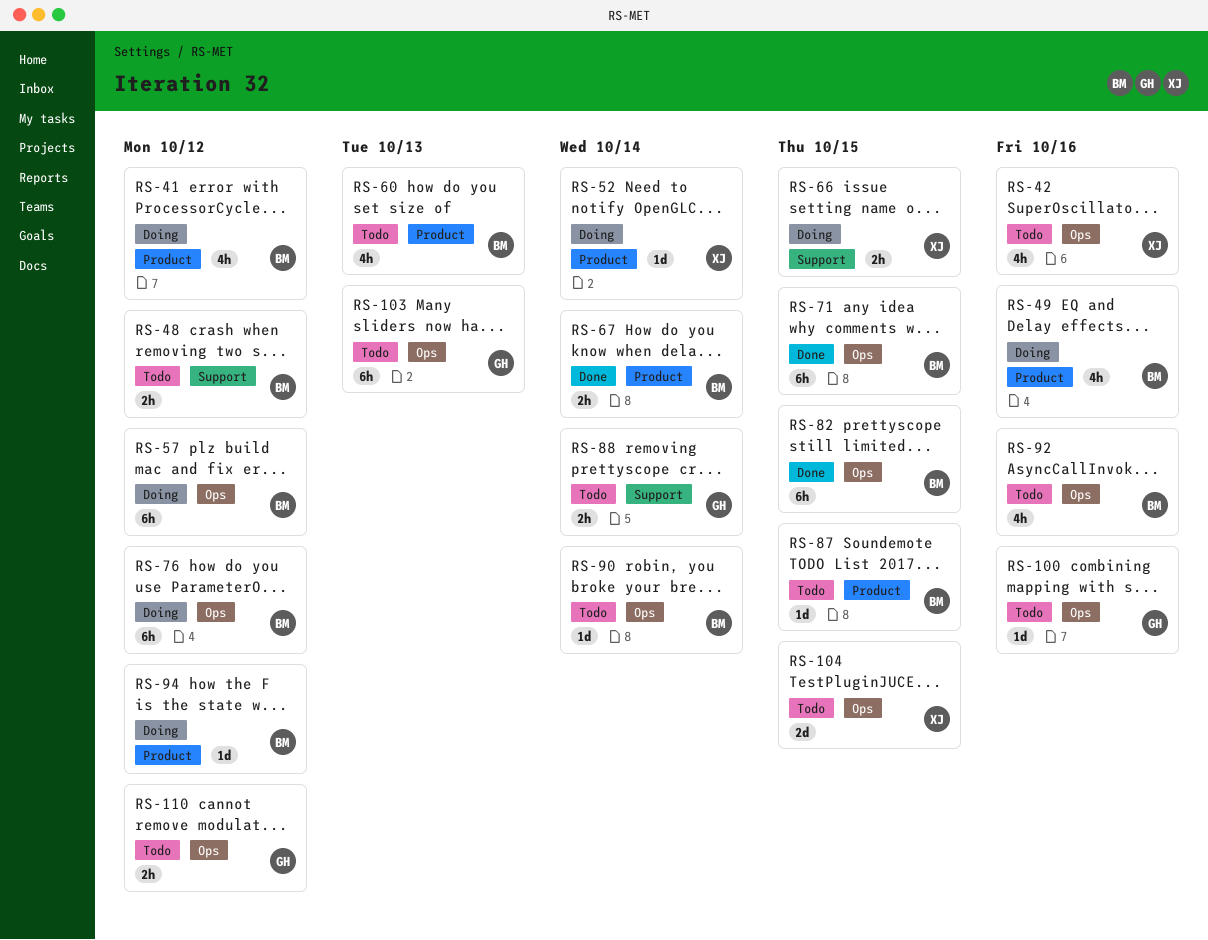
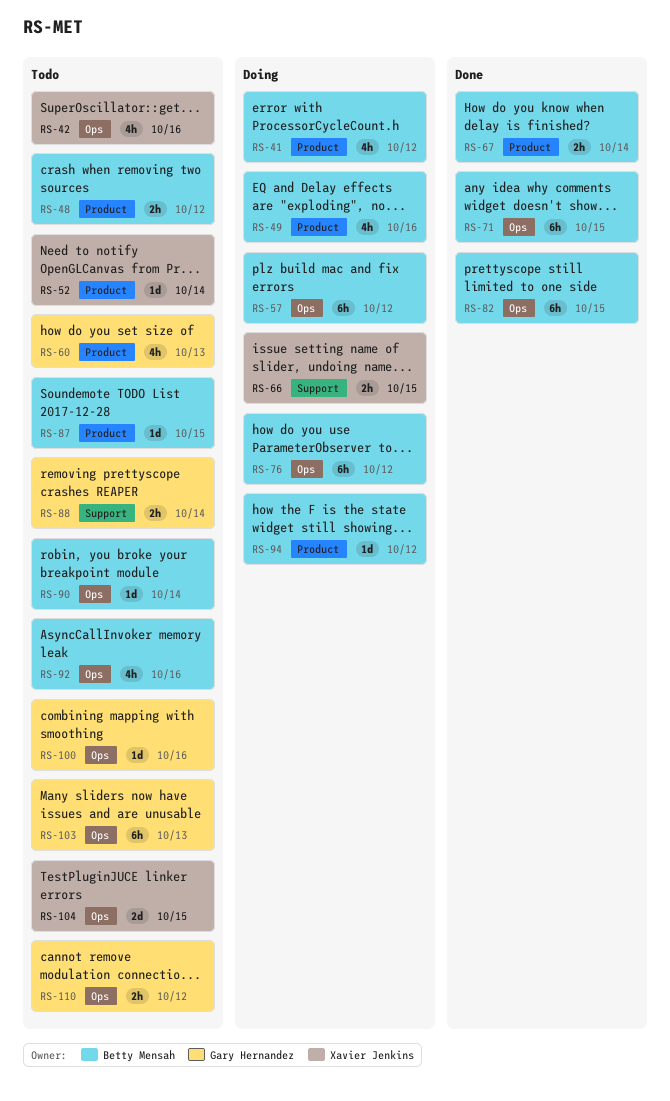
RS-48, label: Support -> Product
RS-52, status: Doing -> Todo
RS-60, owner: Betty Mensah -> Gary Hernandez

